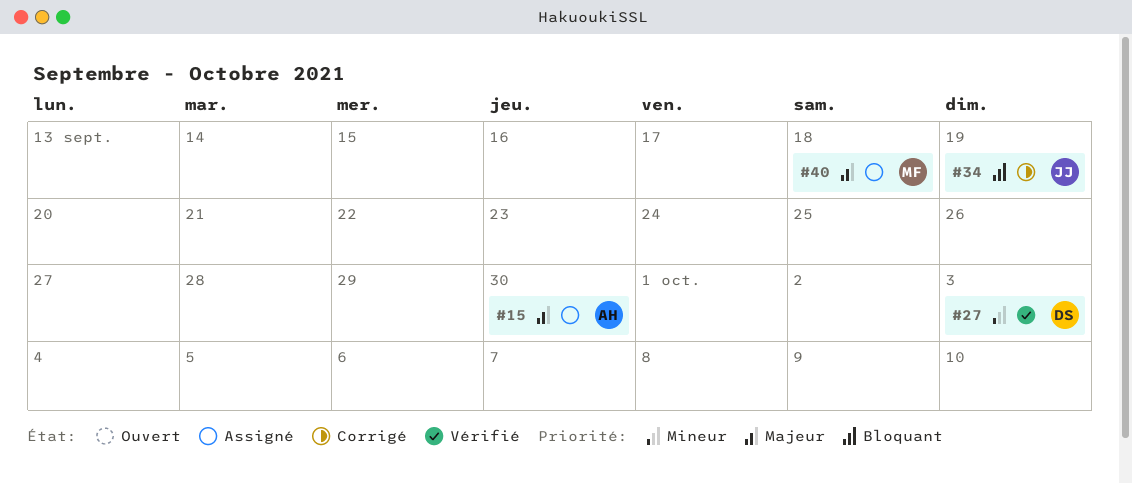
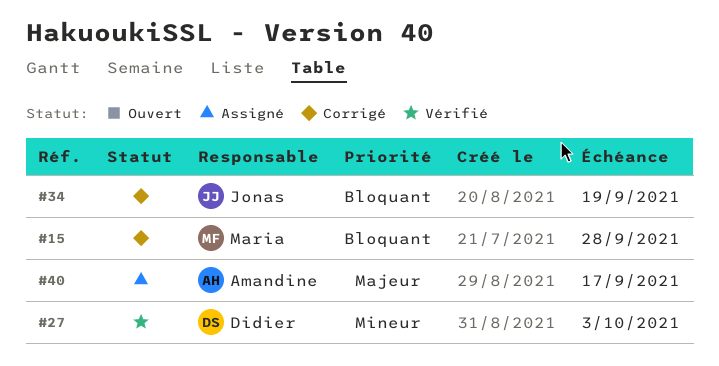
#15, status: Assigné -> Corrigé
#15, owner: Amandine -> Maria
#15, priority: Majeur -> Bloquant
#15, due: Sep 30 -> Sep 28
#40, owner: Maria -> Amandine
#40, due: Sep 18 -> Sep 17

